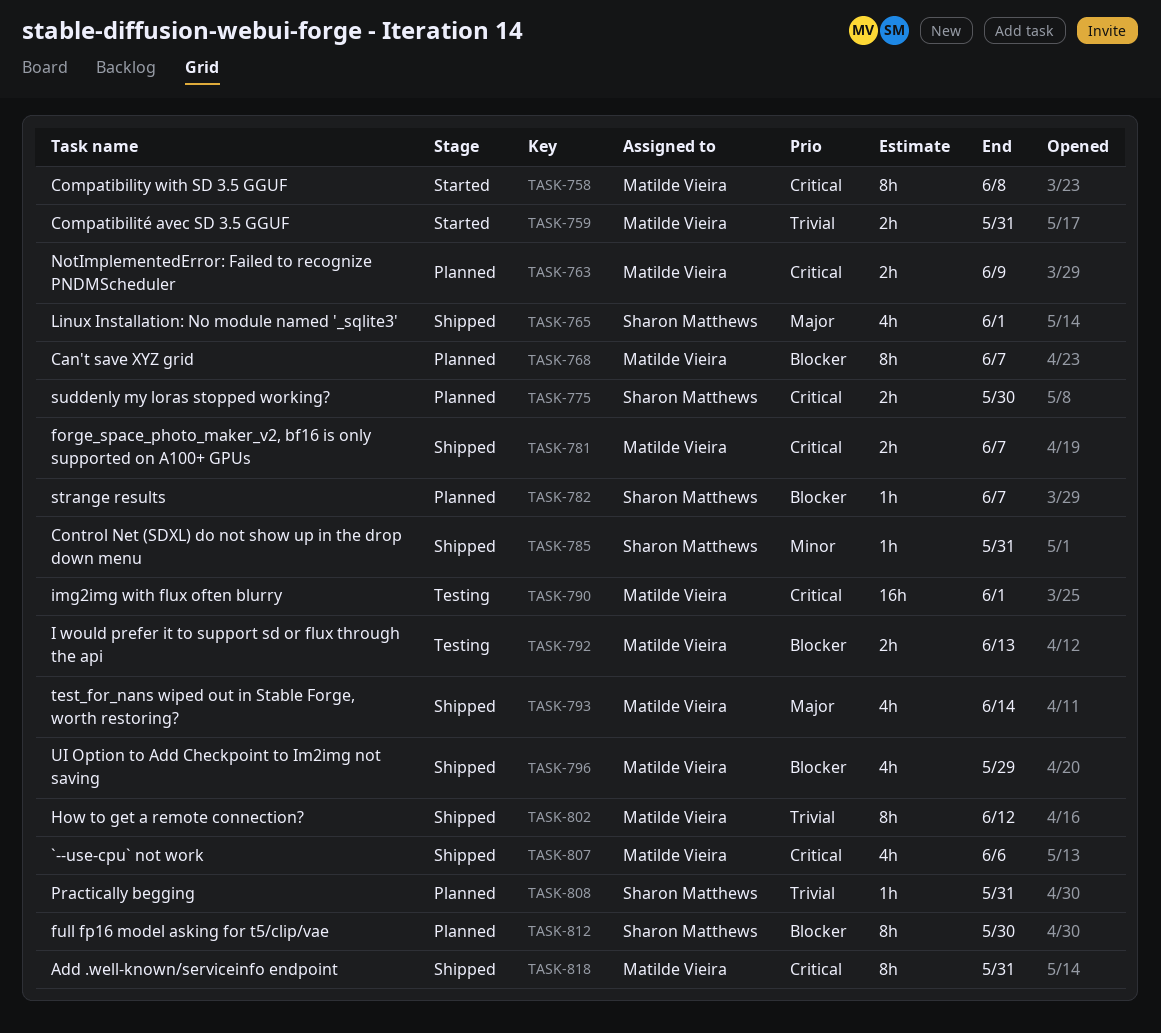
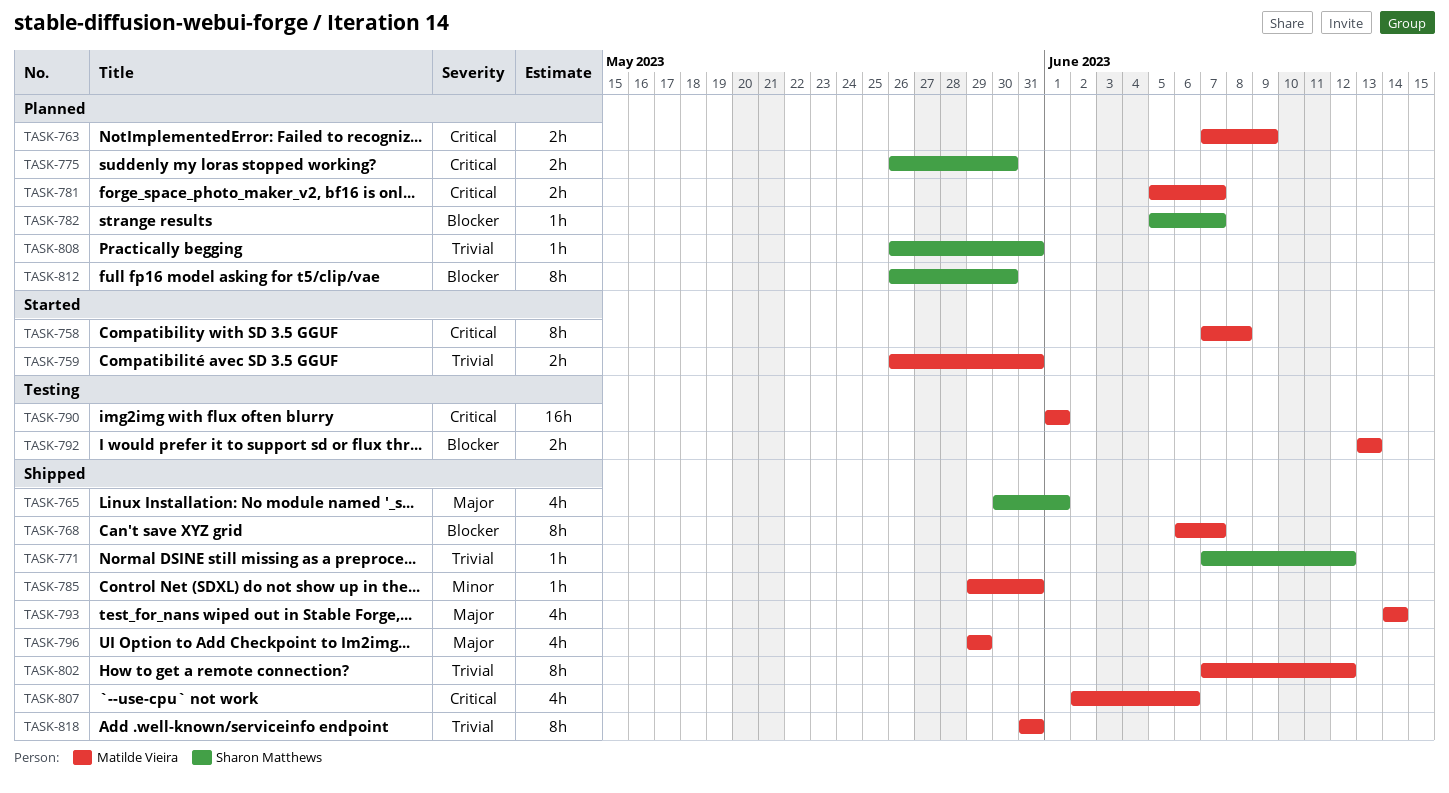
TASK-768, status: Planned -> Shipped
TASK-771: none -> present
TASK-781, status: Shipped -> Planned
TASK-785, owner: Sharon Matthews -> Matilde Vieira
TASK-796, priority: Blocker -> Major
TASK-818, priority: Critical -> Trivial

